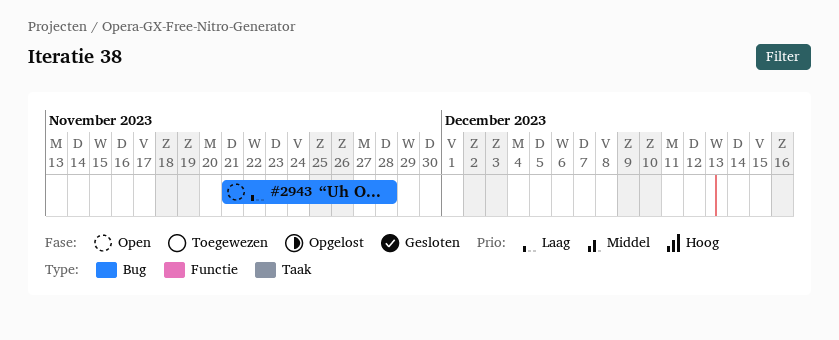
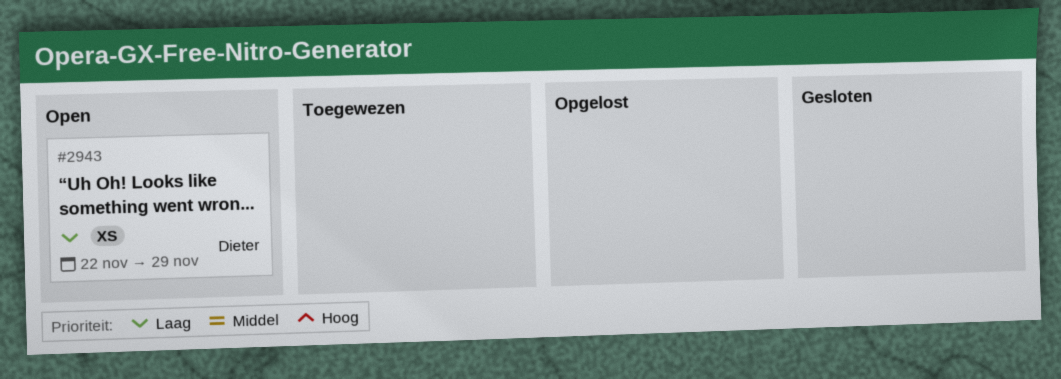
#2943, start: Nov 21 -> Nov 22
#2943, due: Nov 28 -> Nov 29

